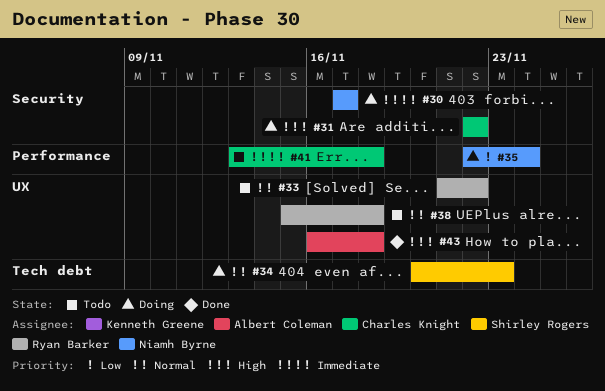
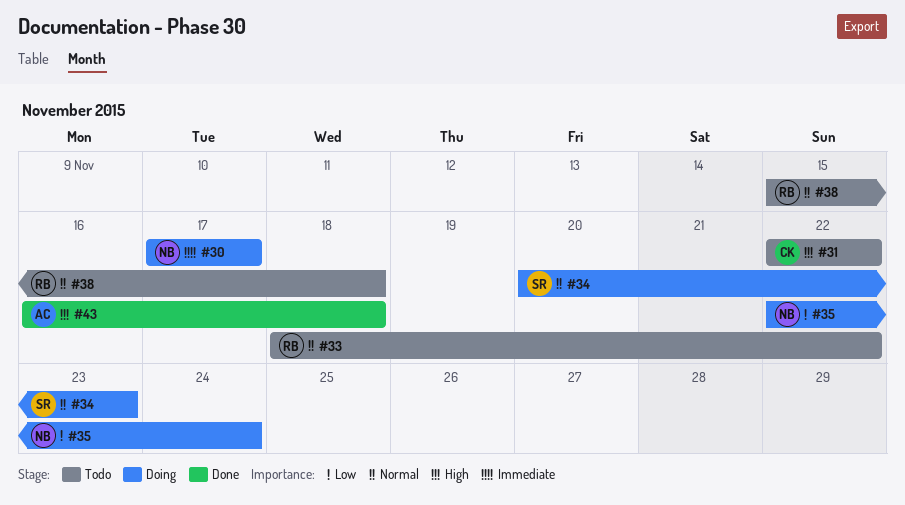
#31, status: Doing -> Todo
#33, start: Nov 21 -> Nov 18
#41: present -> none

